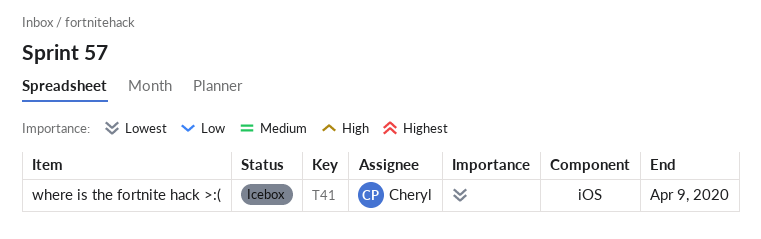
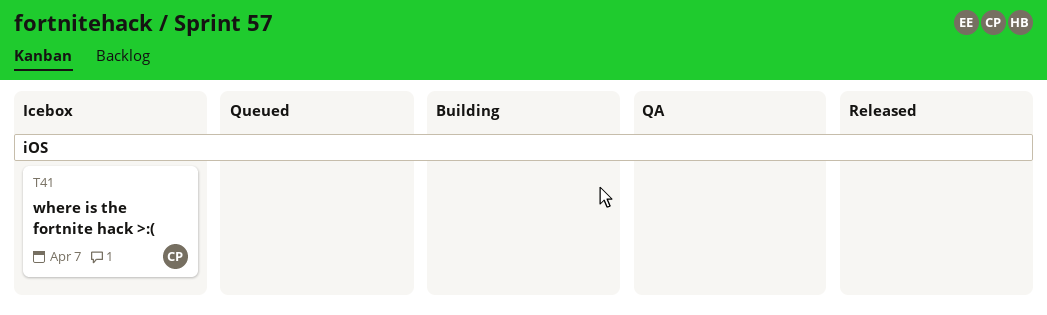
T41, due: Apr 9 -> Apr 7

